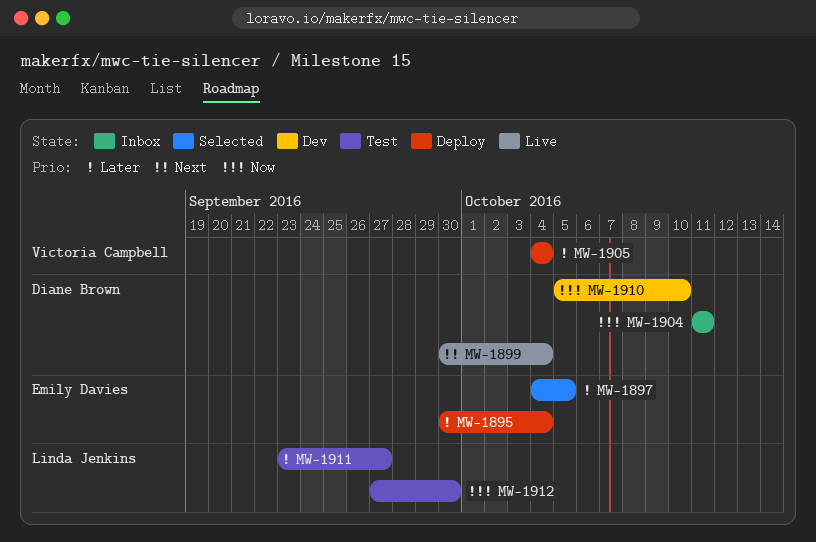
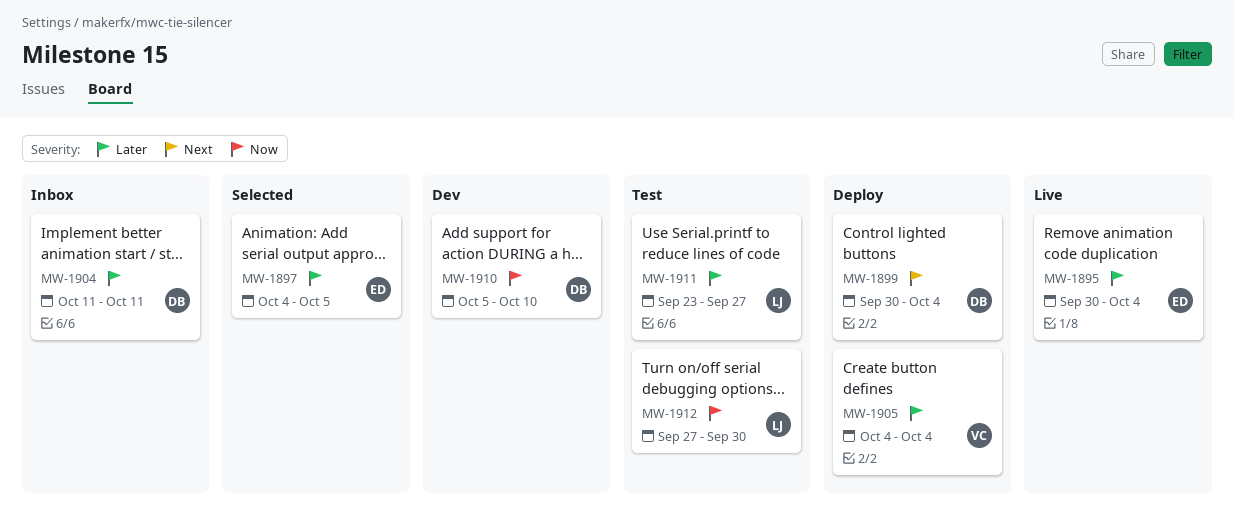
MW-1895, status: Deploy -> Live
MW-1899, status: Live -> Deploy
MW-1904, priority: Now -> Later

